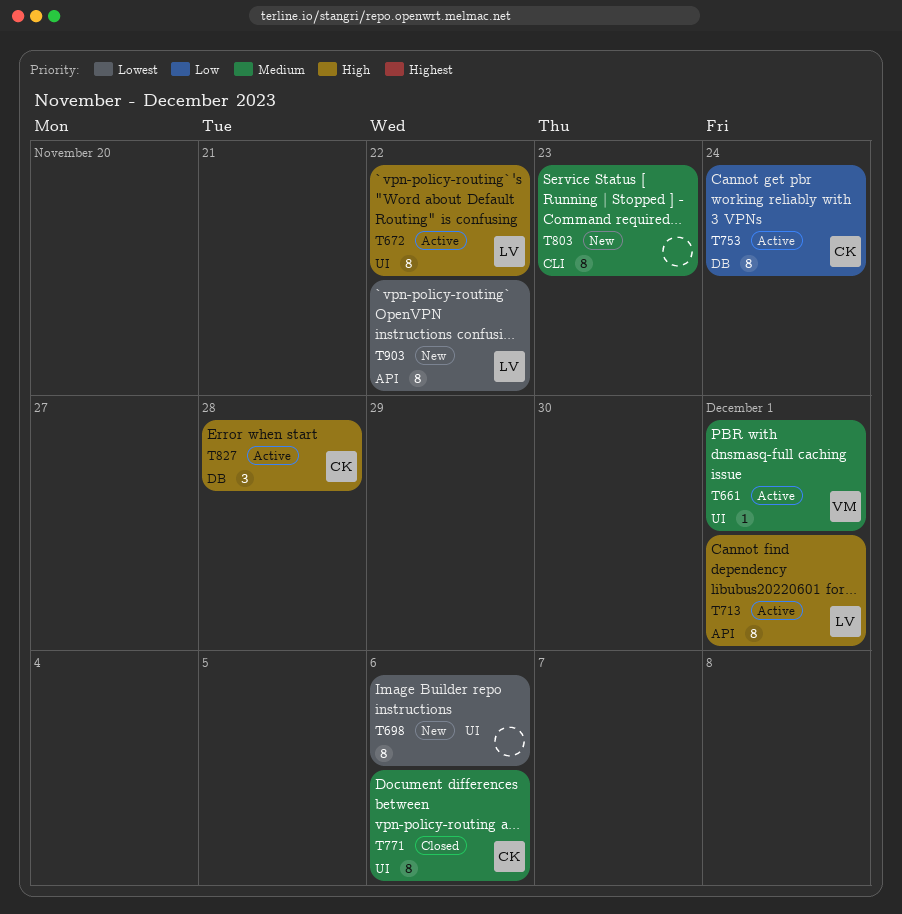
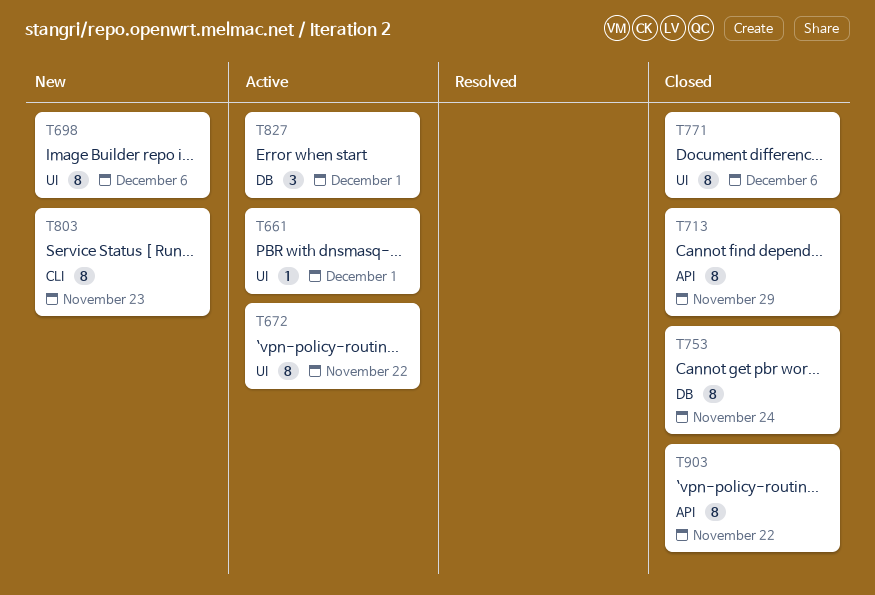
T713, status: Active -> Closed
T713, due: Dec 1 -> Nov 29
T753, status: Active -> Closed
T827, due: Nov 28 -> Dec 1
T903, status: New -> Closed

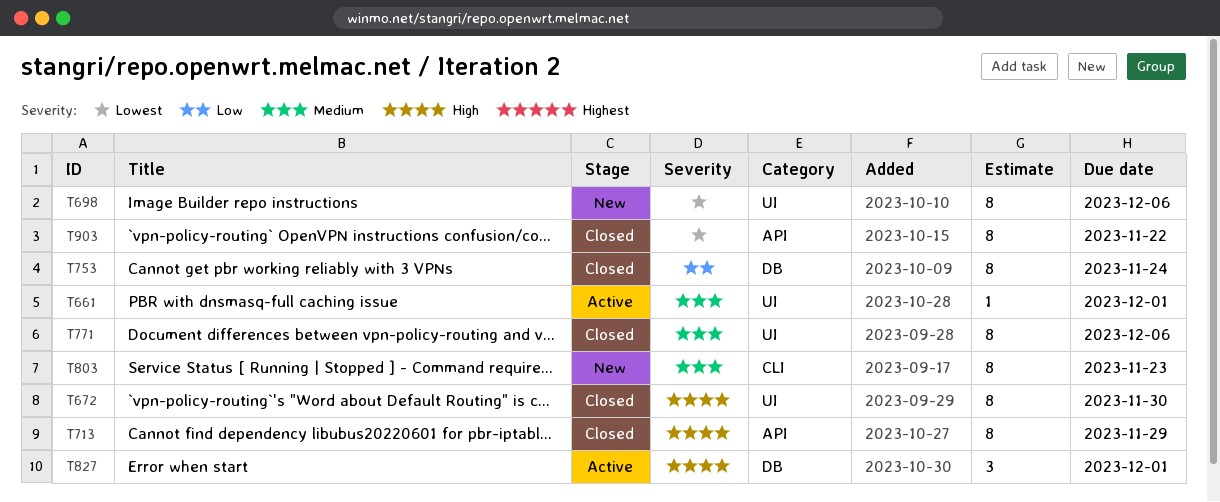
T672, status: Active -> Closed
T672, due: Nov 22 -> Nov 30

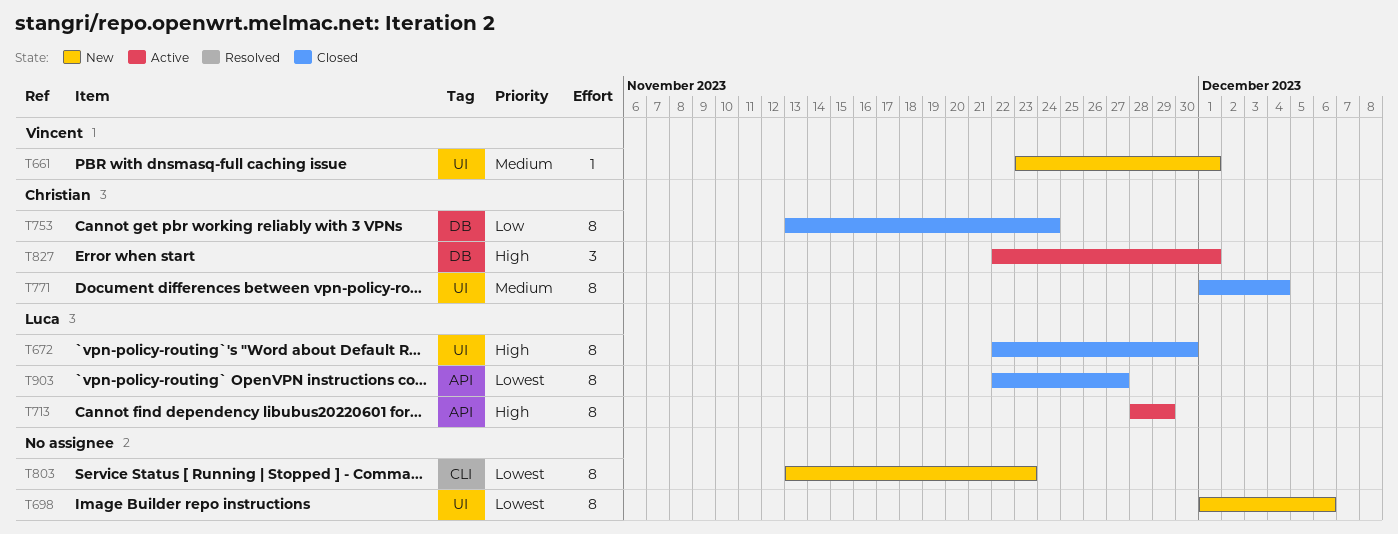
T661, status: Active -> New
T713, status: Closed -> Active
T771, due: Dec 6 -> Dec 4
T803, priority: Medium -> Lowest
T903, due: Nov 22 -> Nov 27

